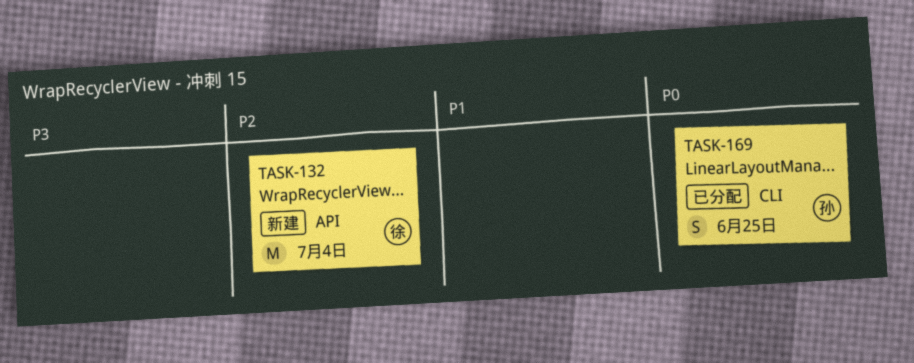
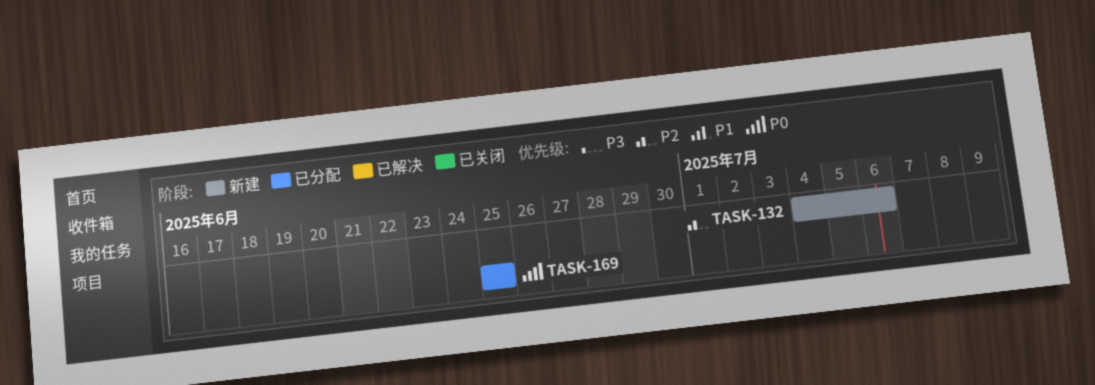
TASK-132, due: Jul 4 -> Jul 6

